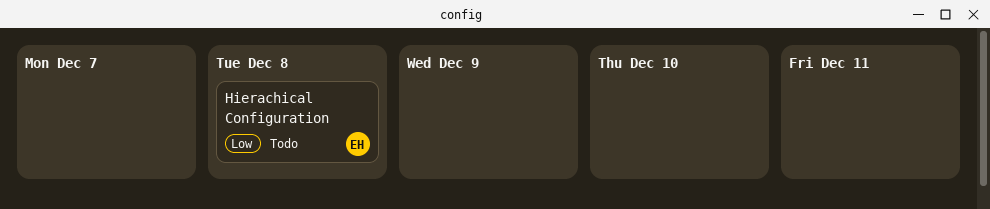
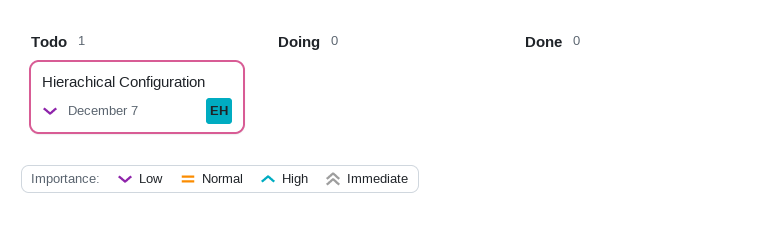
Hierachical Configuration, due: Dec 8 -> Dec 7

